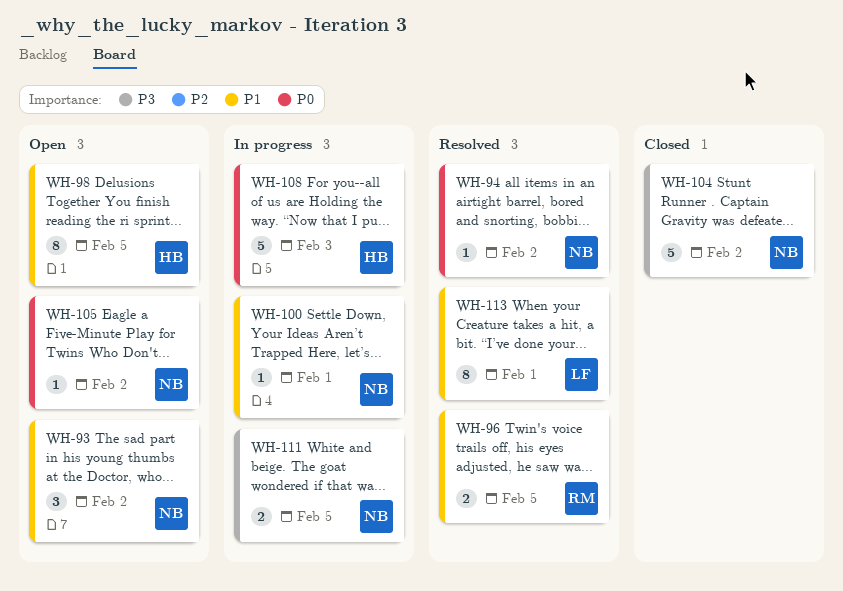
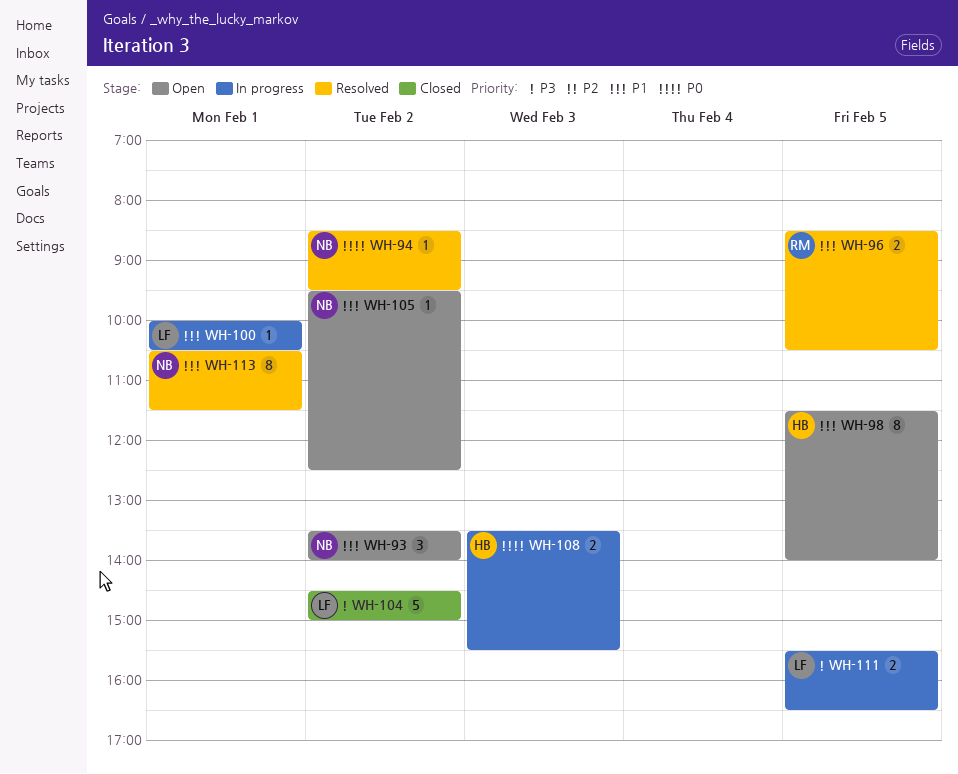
WH-100, owner: NB -> LF
WH-104, owner: NB -> LF
WH-105, priority: P0 -> P1
WH-108, estimate: 5 -> 2
WH-111, owner: NB -> LF
WH-113, owner: LF -> NB

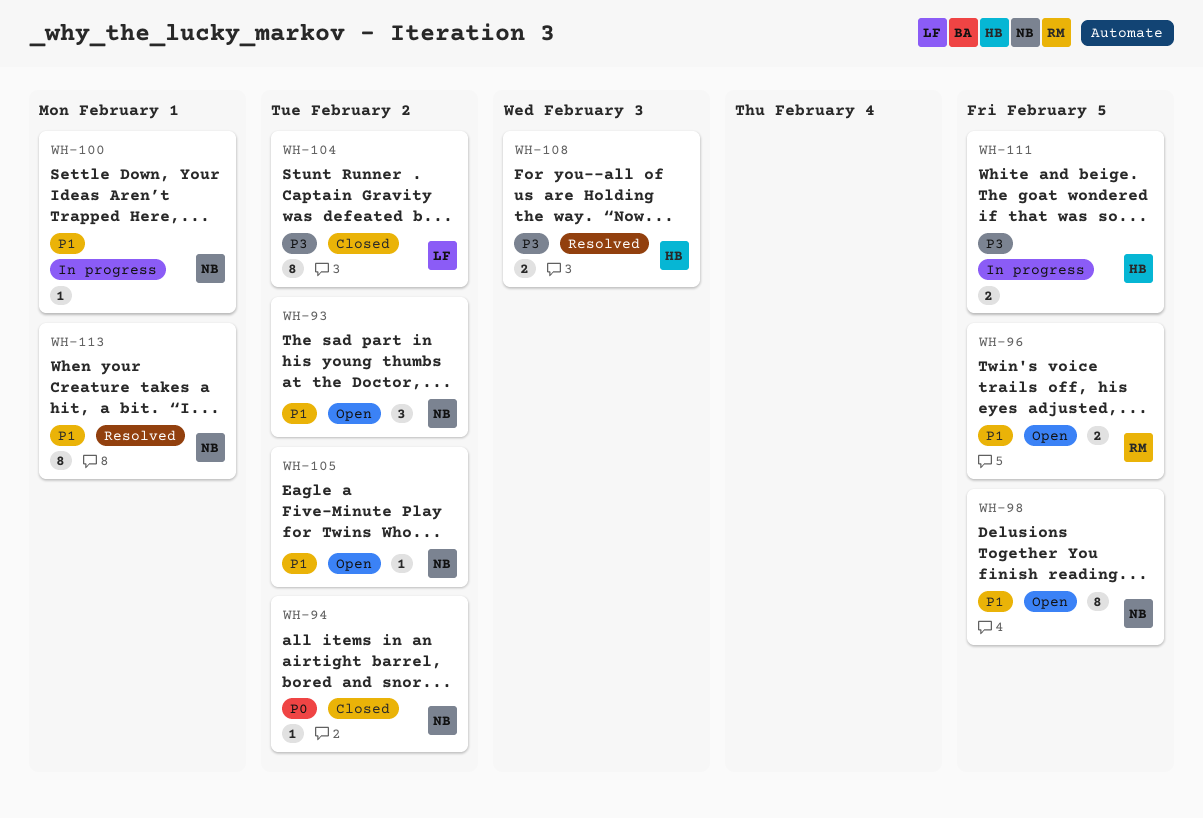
WH-94, status: Resolved -> Closed
WH-96, status: Resolved -> Open
WH-98, owner: HB -> NB
WH-100, owner: LF -> NB
WH-104, estimate: 5 -> 8
WH-108, status: In progress -> Resolved
WH-108, priority: P0 -> P3
WH-111, owner: LF -> HB

